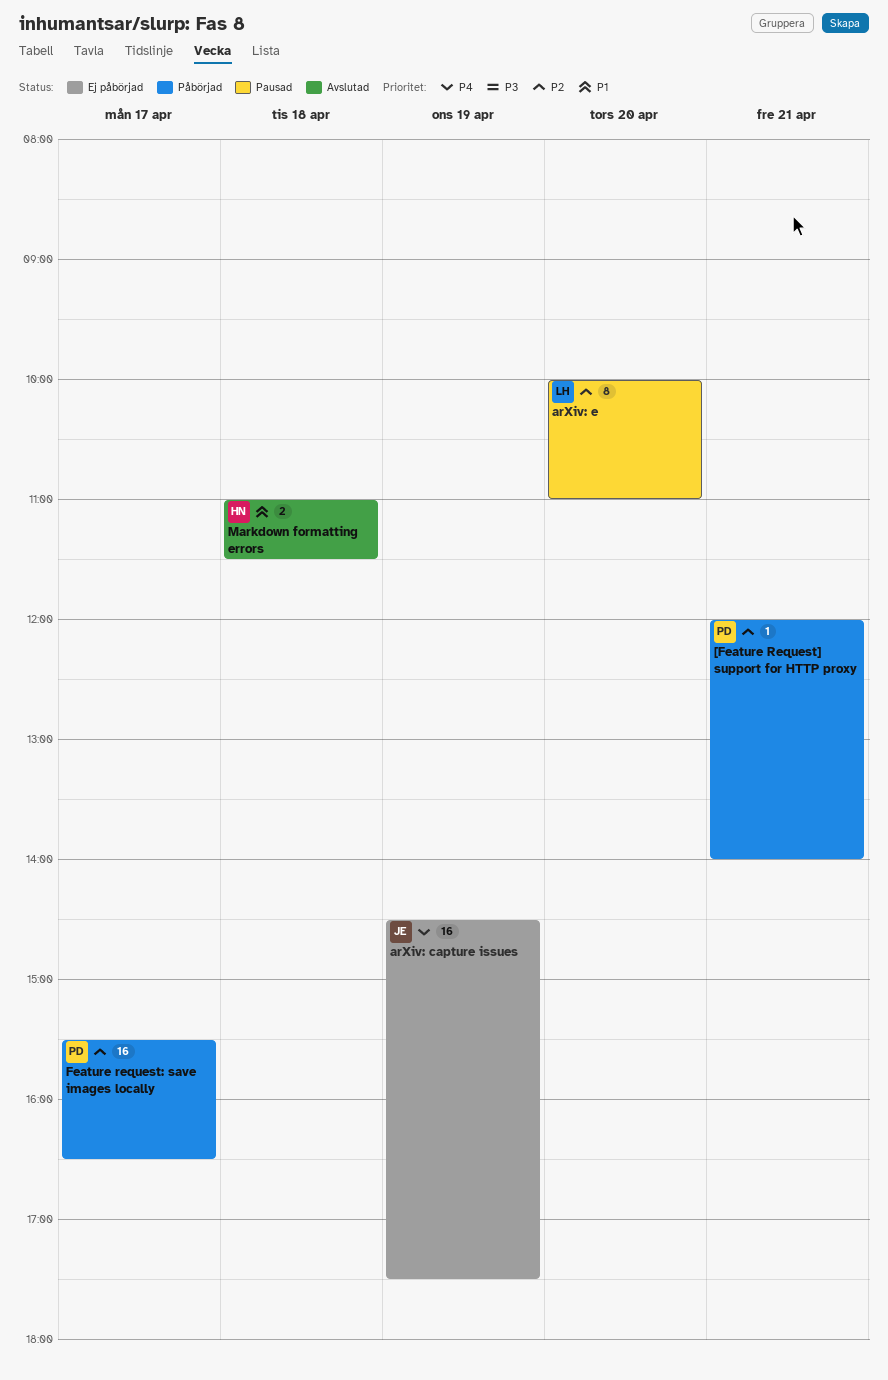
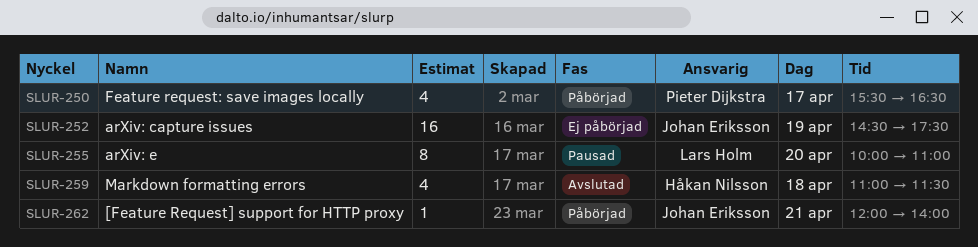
[Feature Request] support for HTTP proxy, owner: Pieter Dijkstra -> Johan Eriksson
Feature request: save images locally, estimate: 16 -> 4
Markdown formatting errors, estimate: 2 -> 4

